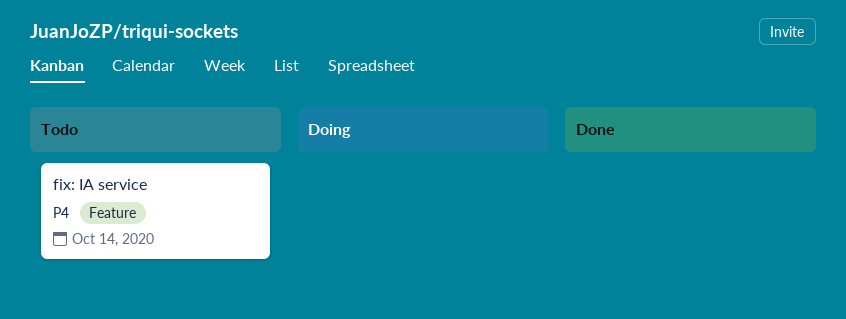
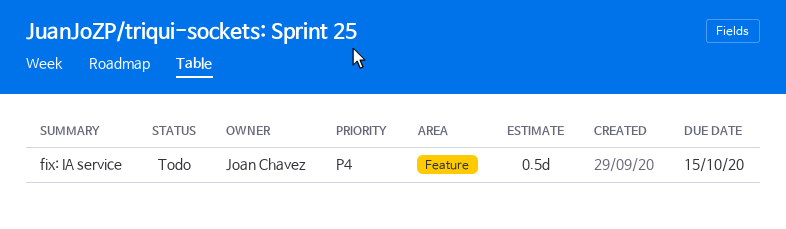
fix: IA service, due: Oct 14 -> Oct 15

